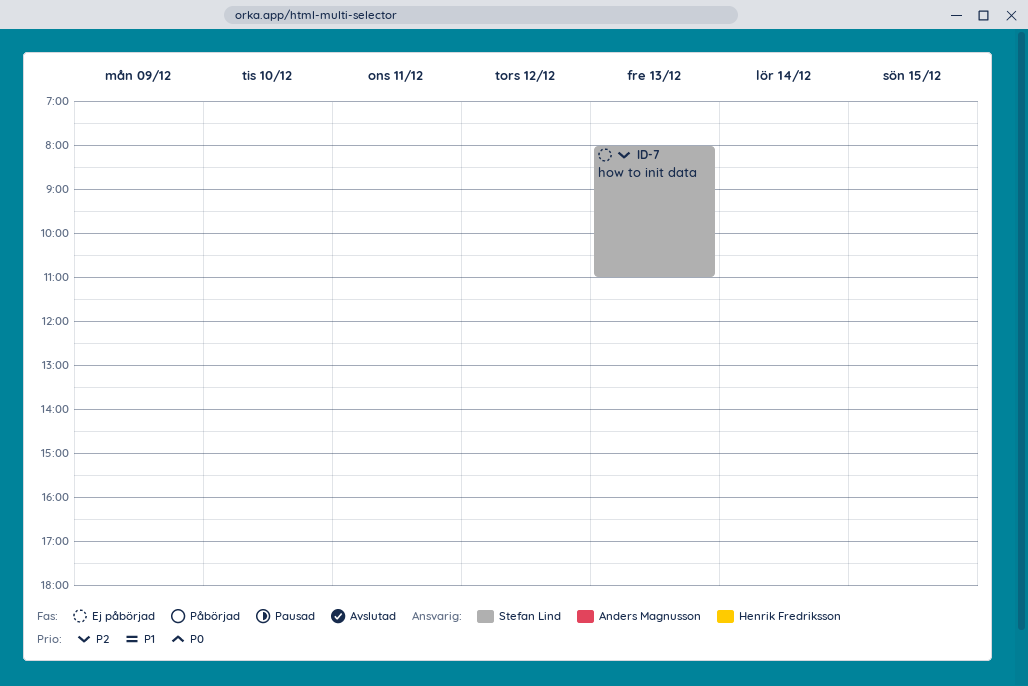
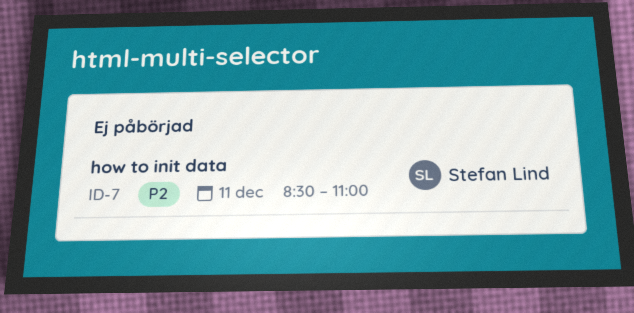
ID-7, day: Dec 13 -> Dec 11
ID-7, begins: 08:00 -> 08:30

